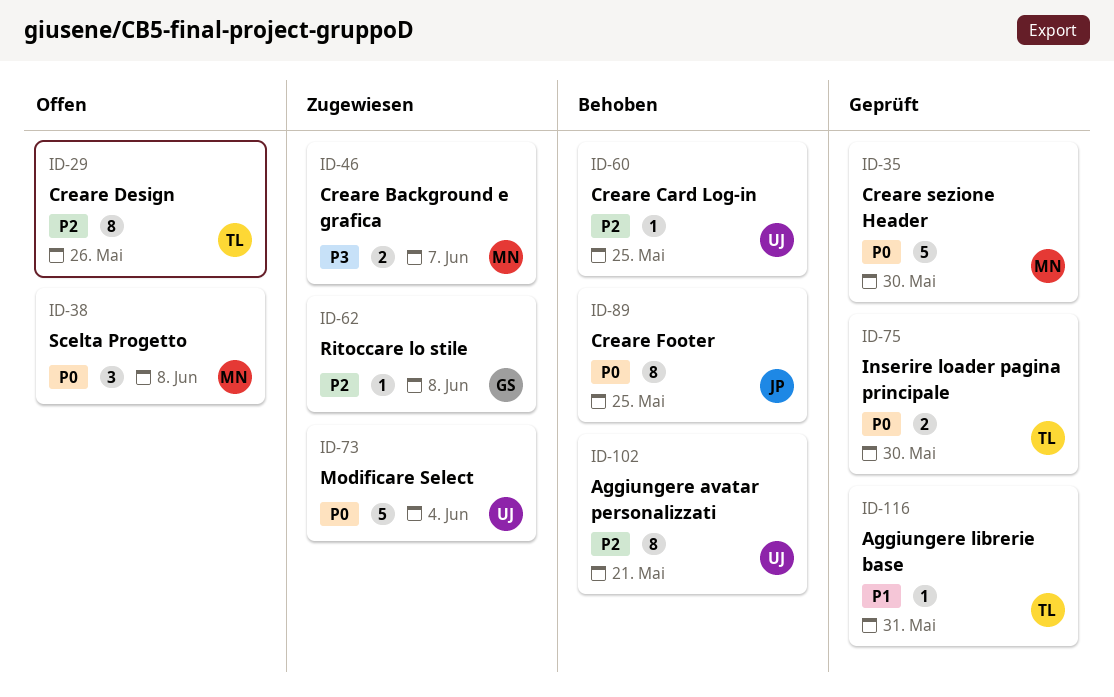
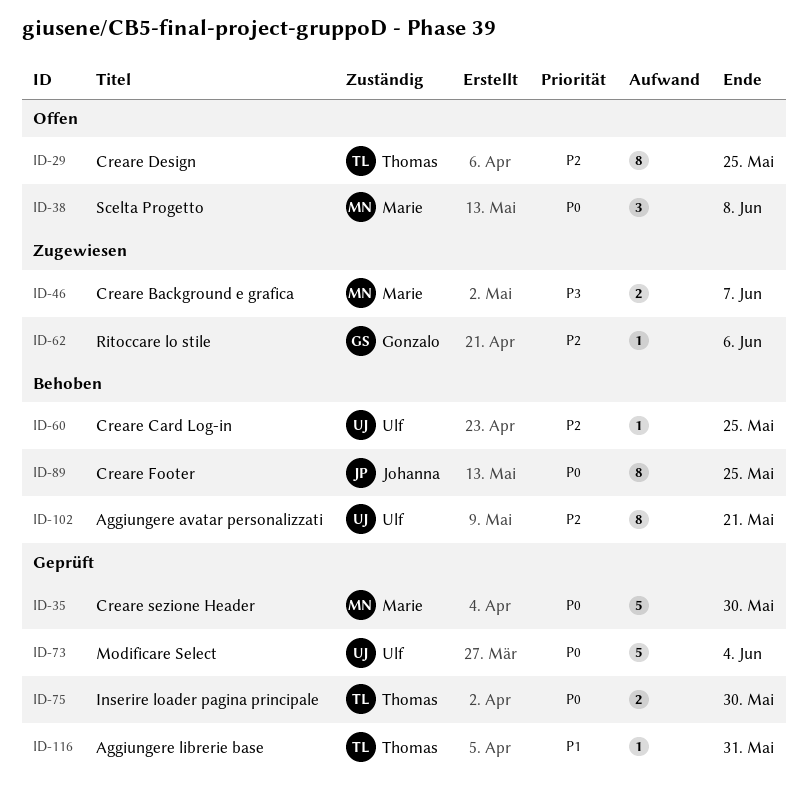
ID-29, due: May 26 -> May 25
ID-62, due: Jun 8 -> Jun 6
ID-73, status: Zugewiesen -> Geprüft

